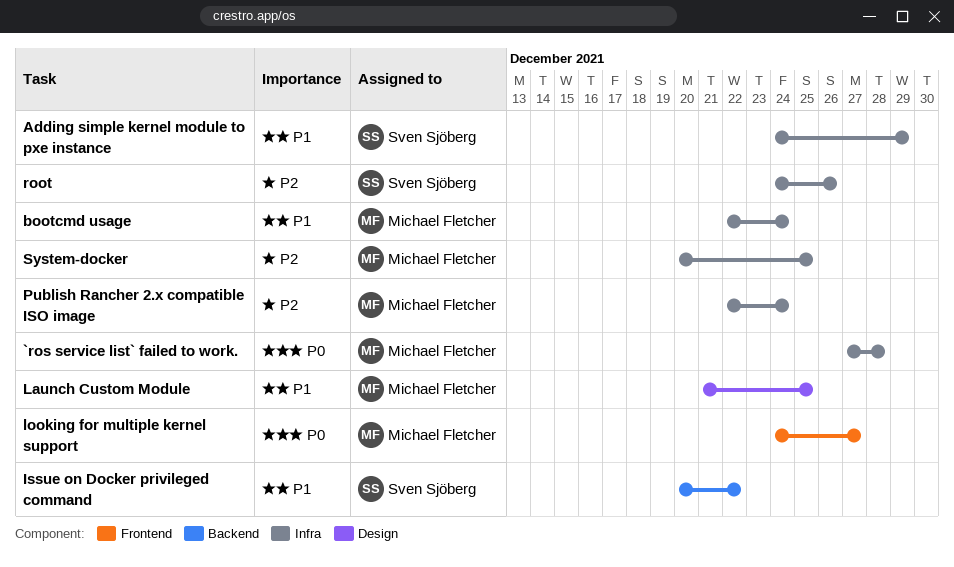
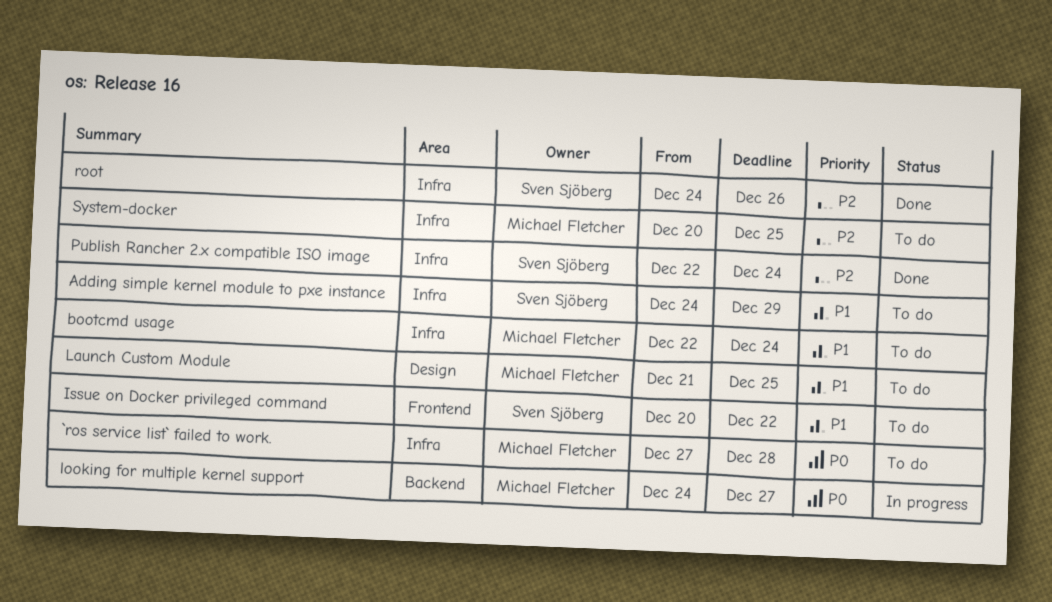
Issue on Docker privileged command, label: Backend -> Frontend
looking for multiple kernel support, label: Frontend -> Backend
Publish Rancher 2.x compatible ISO image, owner: Michael Fletcher -> Sven Sjöberg

